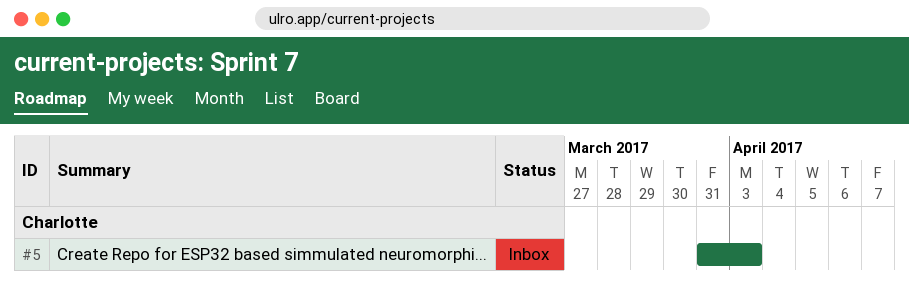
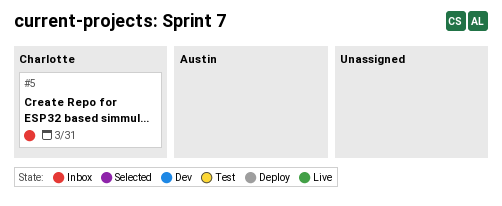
#5, due: Apr 3 -> Mar 31

